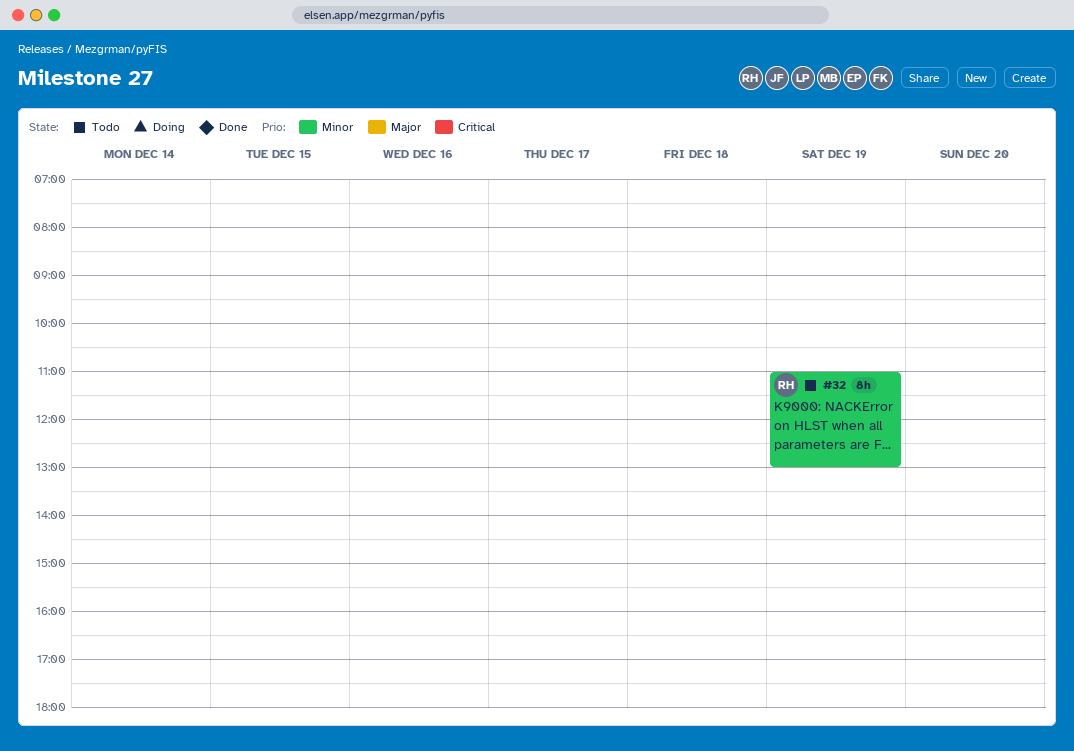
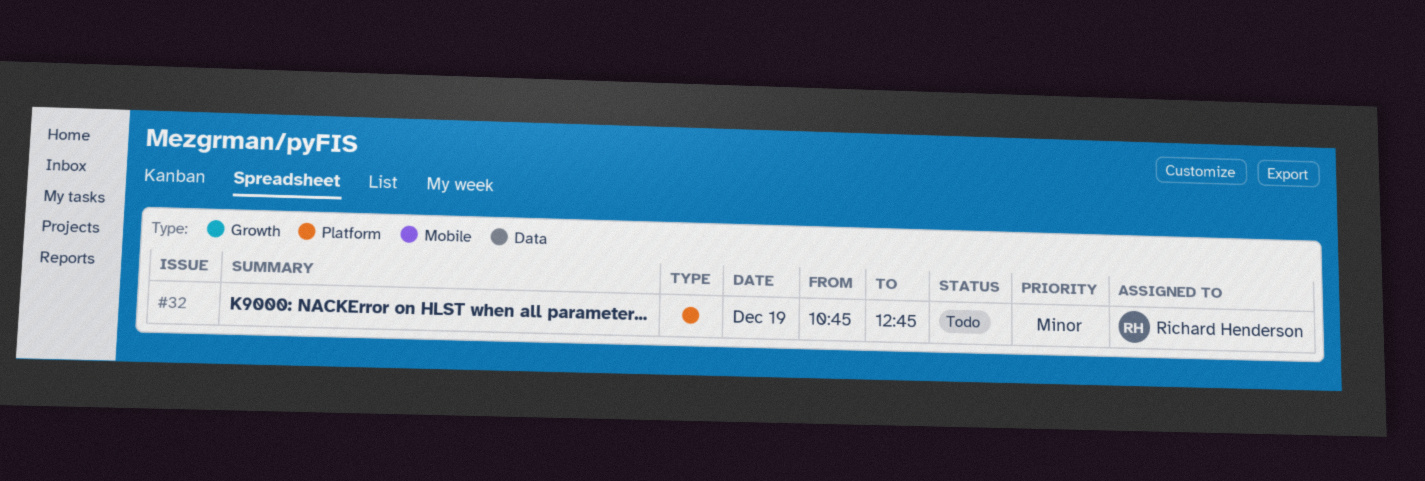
#32, begins: 11:00 -> 10:45
#32, ends: 13:00 -> 12:45

